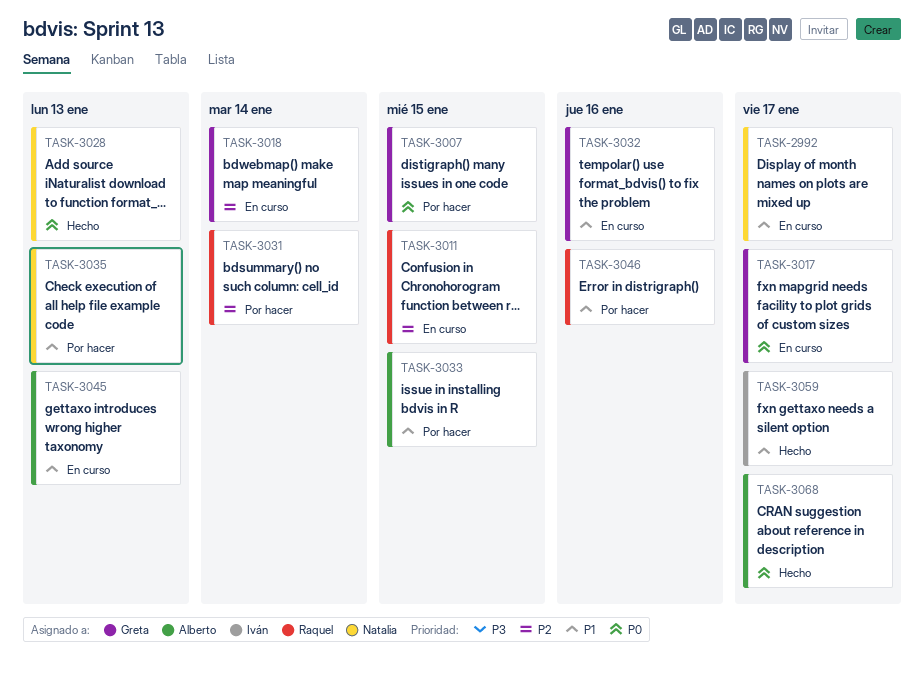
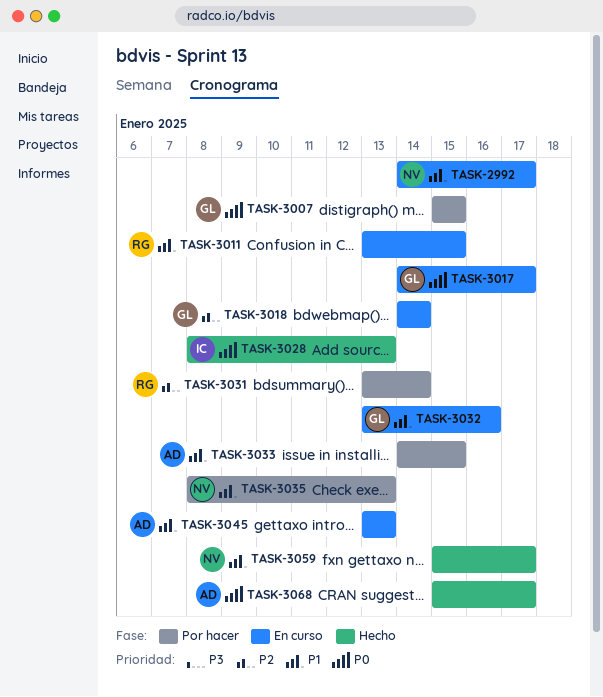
TASK-3011, priority: P2 -> P1
TASK-3028, owner: Natalia -> Iván
TASK-3046: present -> none
TASK-3059, owner: Iván -> Natalia

